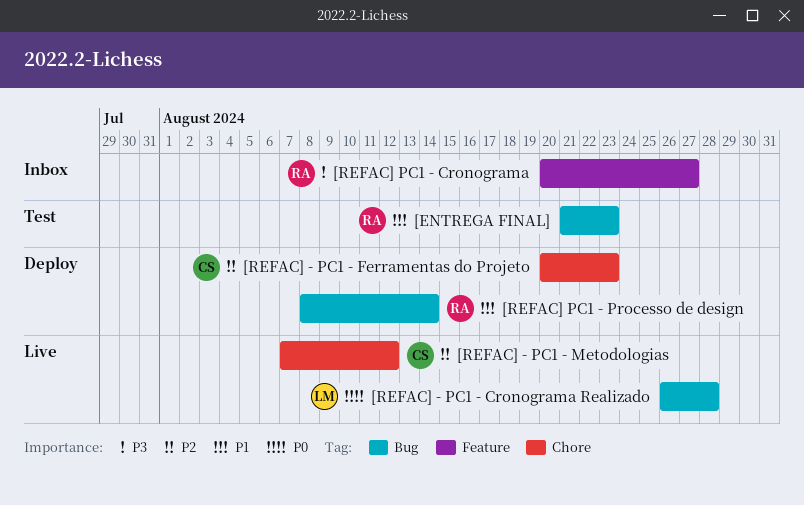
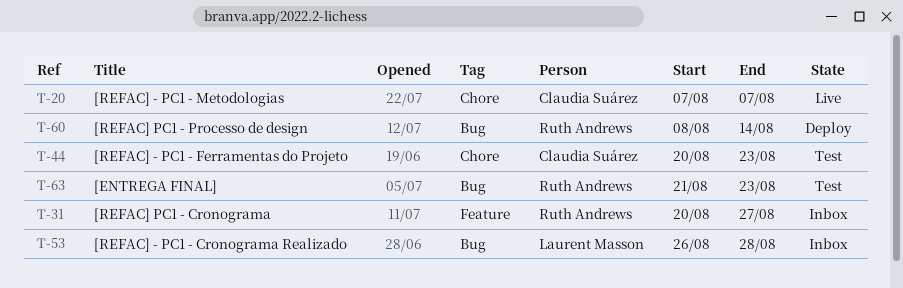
[REFAC] - PC1 - Cronograma Realizado, status: Live -> Inbox
[REFAC] - PC1 - Ferramentas do Projeto, status: Deploy -> Test
[REFAC] - PC1 - Metodologias, due: Aug 12 -> Aug 7

